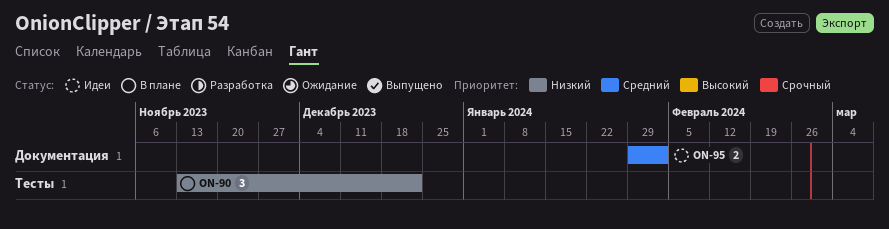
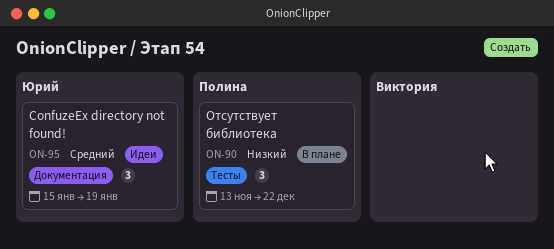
ON-95, estimate: 2 -> 3
ON-95, start: Jan 29 -> Jan 15
ON-95, due: Feb 2 -> Jan 19

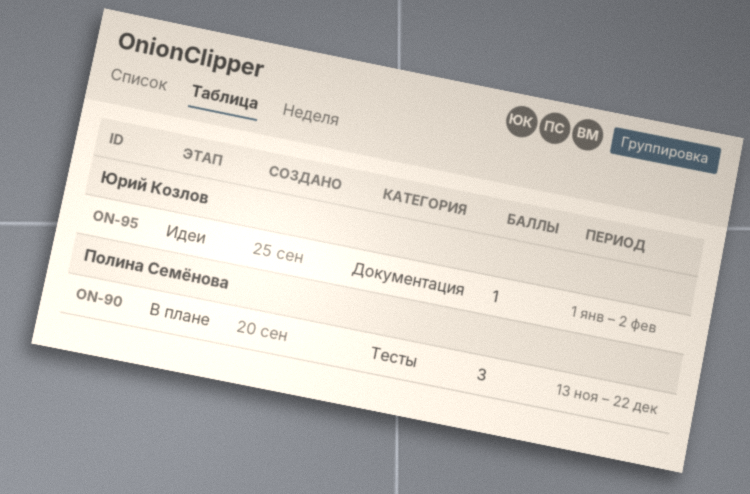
ON-95, estimate: 3 -> 1
ON-95, start: Jan 15 -> Jan 1
ON-95, due: Jan 19 -> Feb 2

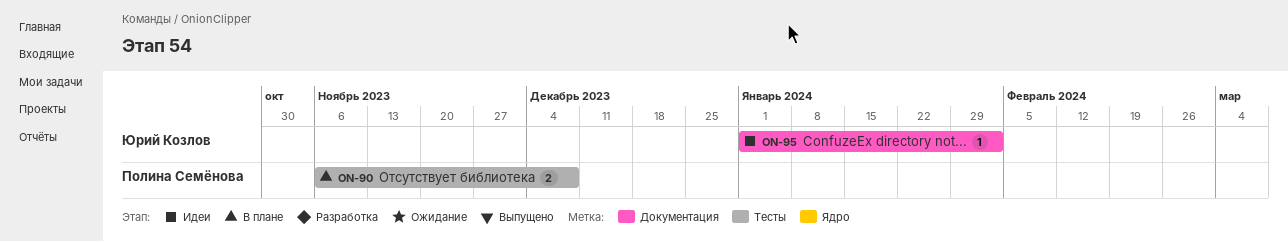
ON-90, estimate: 3 -> 2
ON-90, start: Nov 13 -> Nov 6
ON-90, due: Dec 22 -> Dec 8

